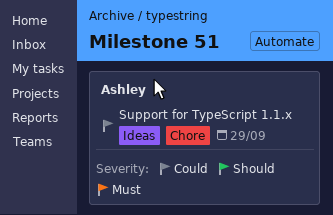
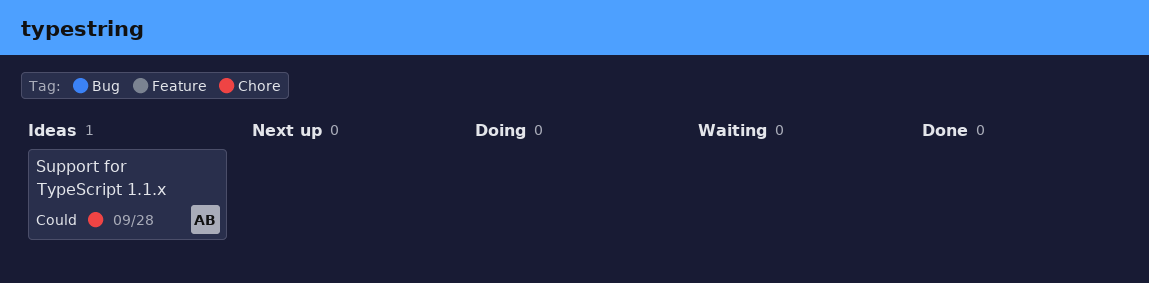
Support for TypeScript 1.1.x, due: Sep 29 -> Sep 28

